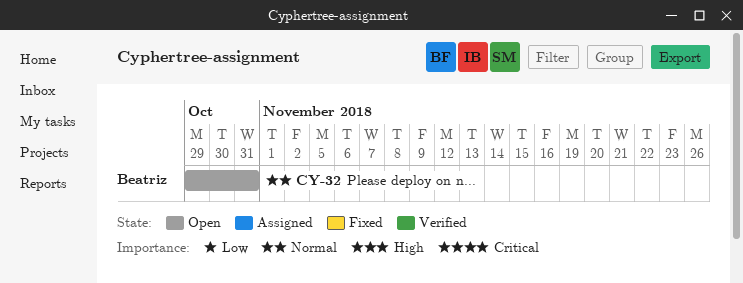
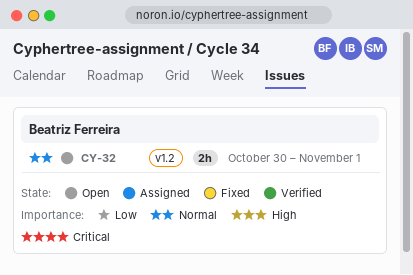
CY-32, start: Oct 29 -> Oct 30
CY-32, due: Oct 31 -> Nov 1

